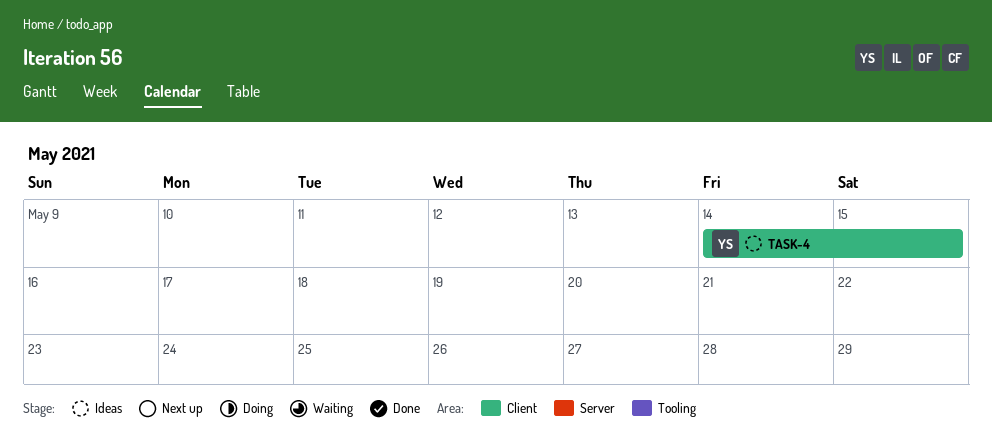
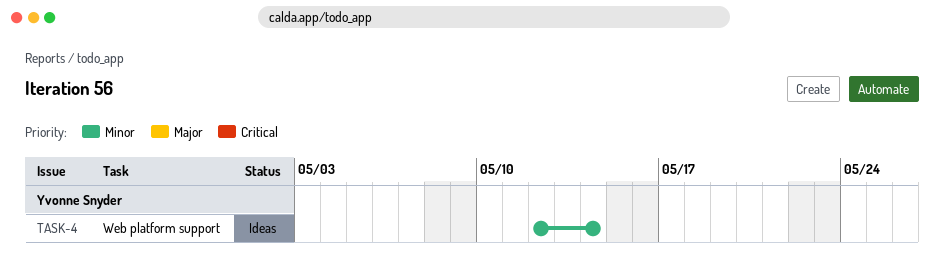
TASK-4, start: May 14 -> May 12
TASK-4, due: May 15 -> May 14

